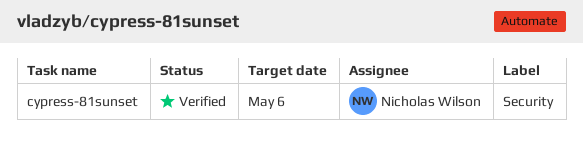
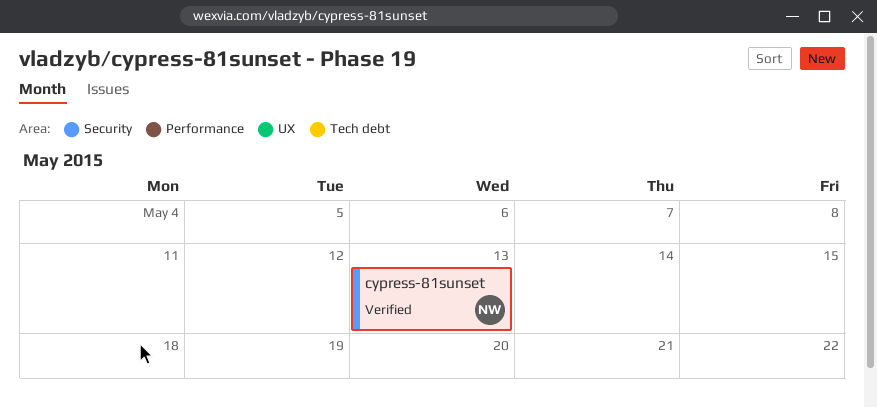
cypress-81sunset, due: May 6 -> May 13

